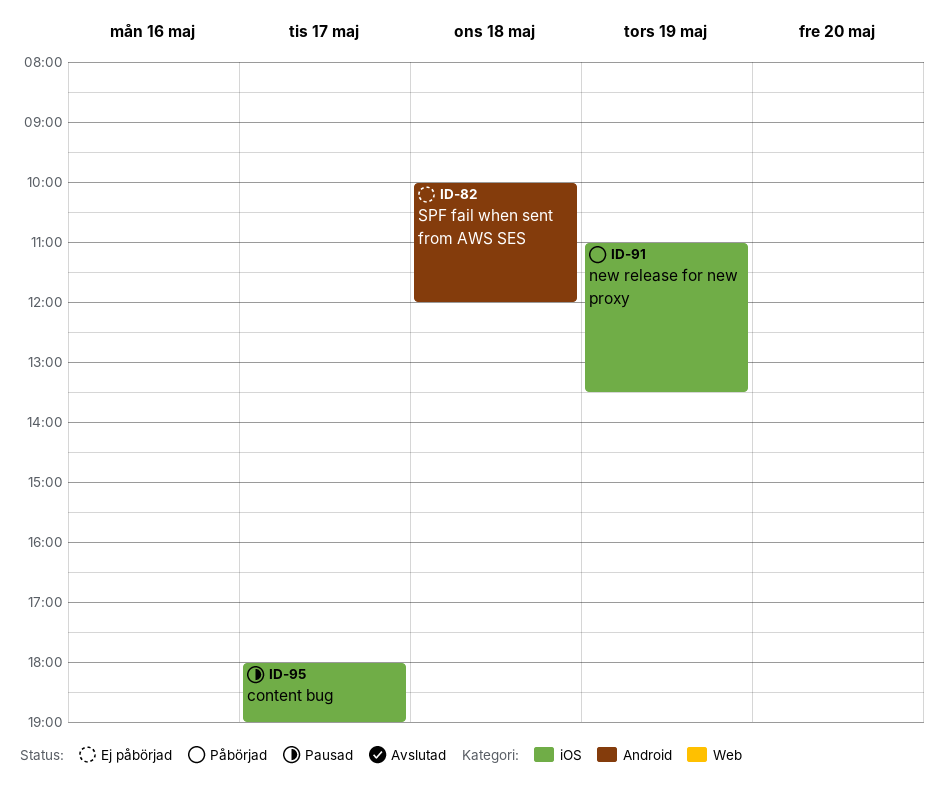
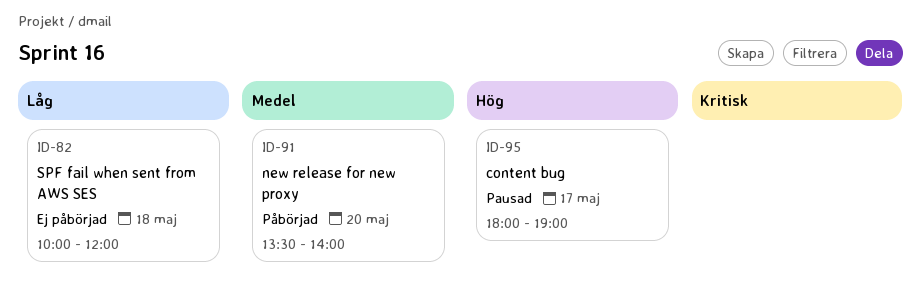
ID-91, day: May 19 -> May 20
ID-91, begins: 11:00 -> 13:30
ID-91, ends: 13:30 -> 14:00

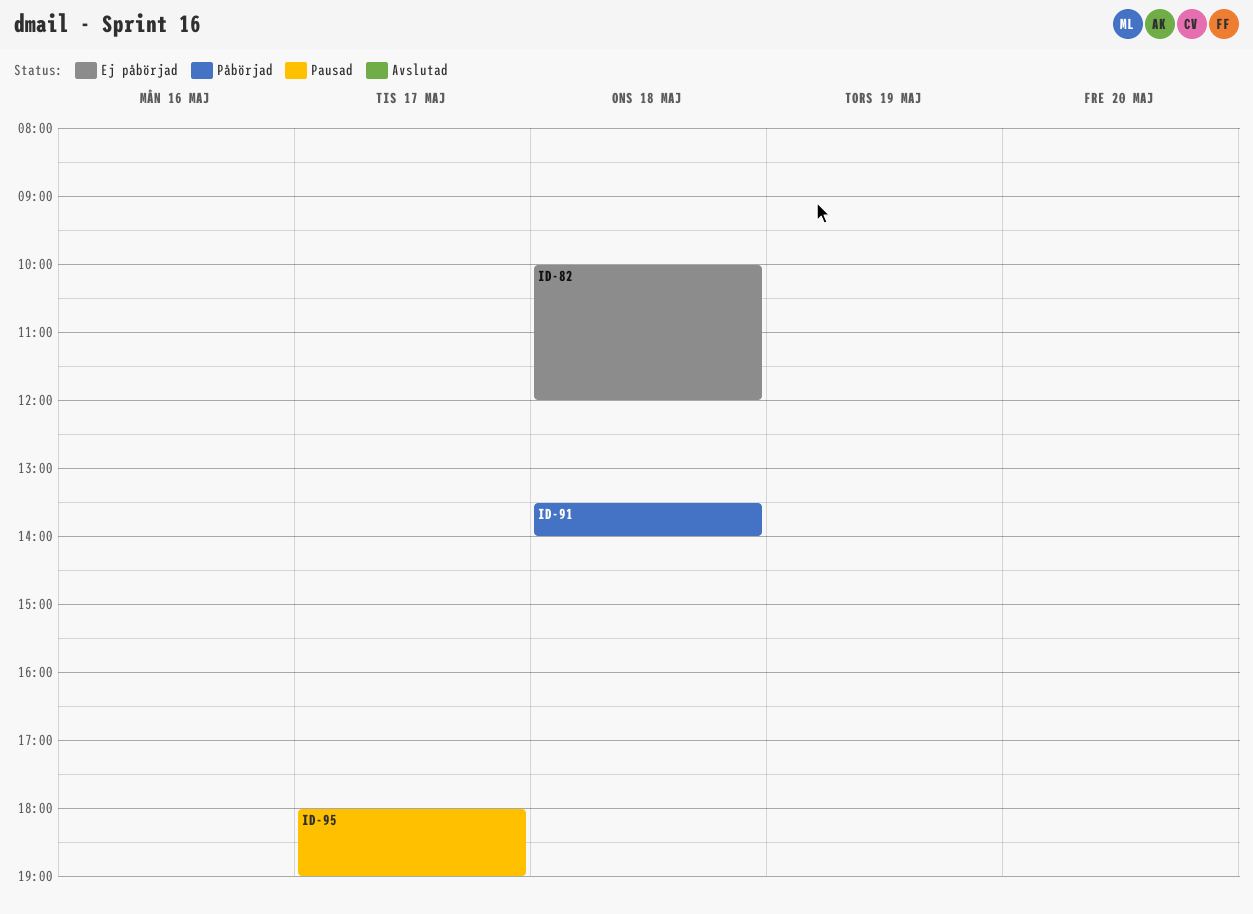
ID-91, day: May 20 -> May 18

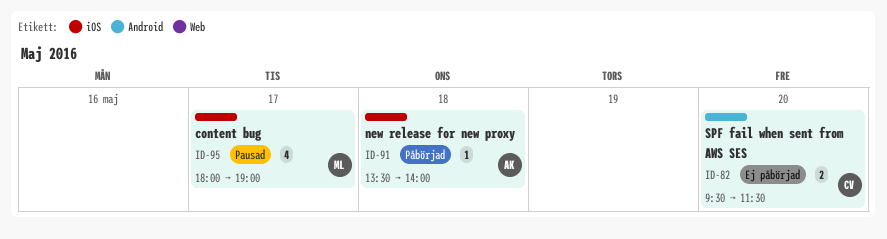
ID-82, day: May 18 -> May 20
ID-82, begins: 10:00 -> 09:30
ID-82, ends: 12:00 -> 11:30

